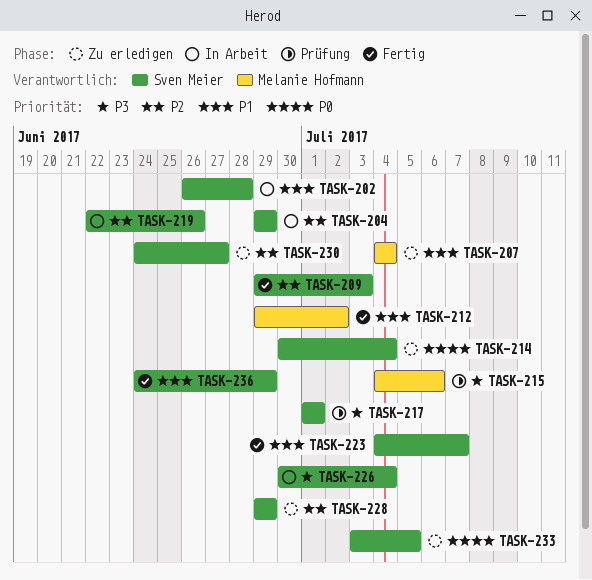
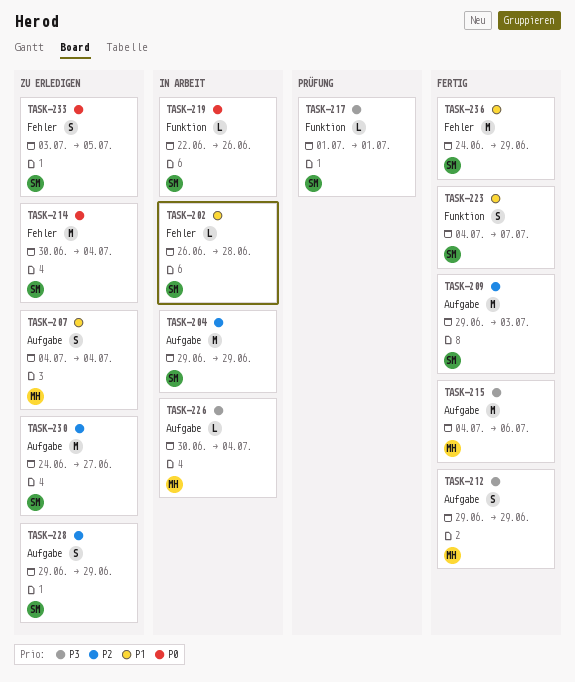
TASK-212, priority: P1 -> P3
TASK-212, due: Jul 2 -> Jun 29
TASK-215, status: Prüfung -> Fertig
TASK-219, priority: P2 -> P0
TASK-226, owner: Sven Meier -> Melanie Hofmann

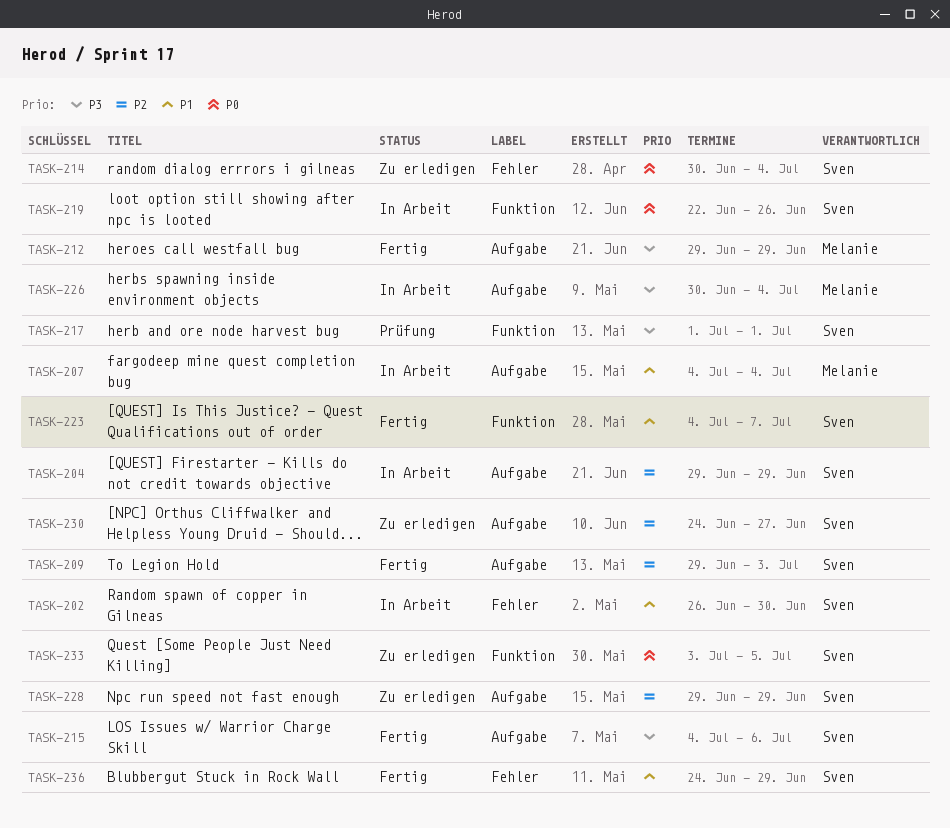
TASK-202, due: Jun 28 -> Jun 30
TASK-207, status: Zu erledigen -> In Arbeit
TASK-215, owner: Melanie -> Sven
TASK-233, label: Fehler -> Funktion

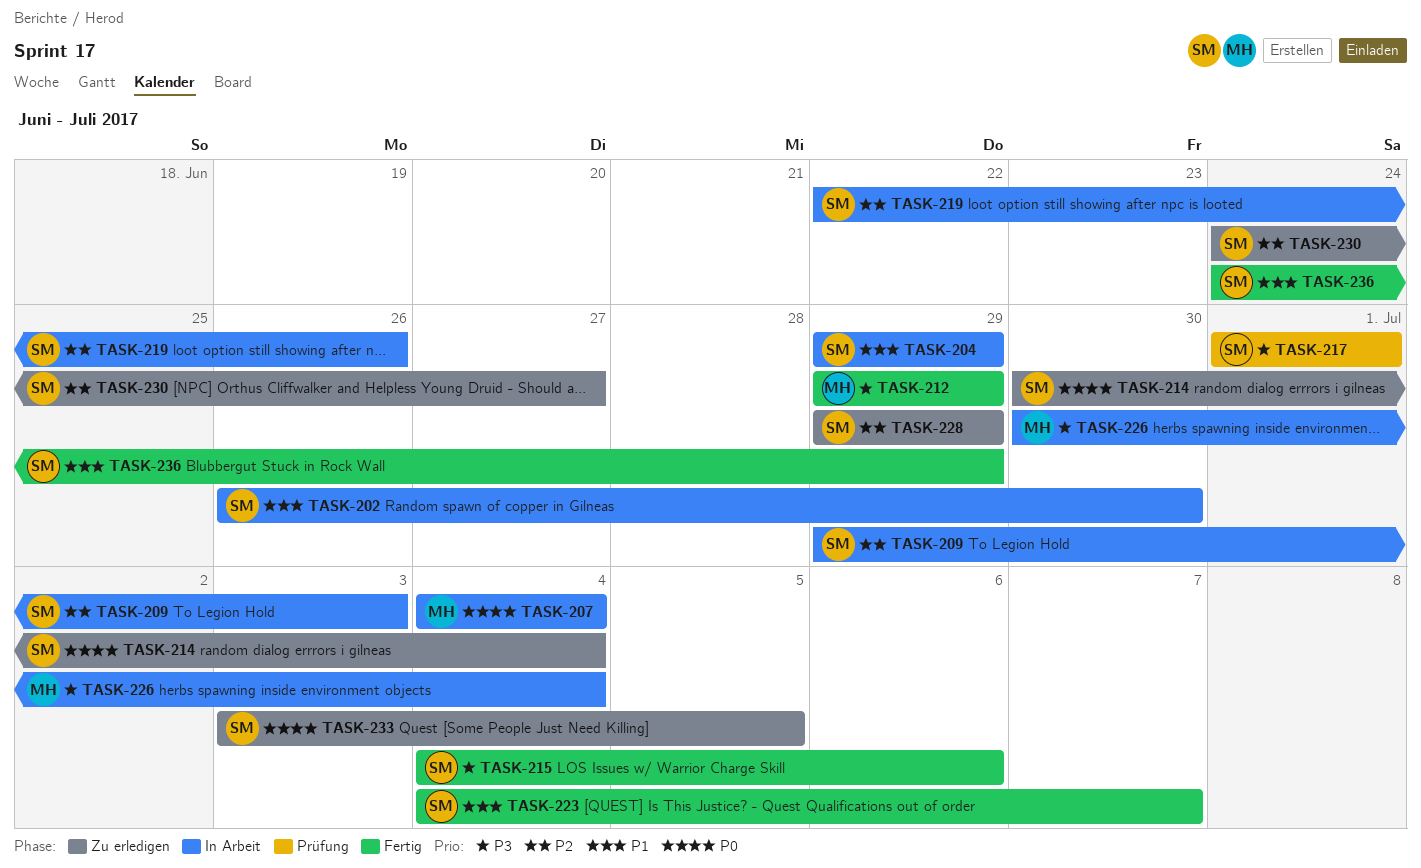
TASK-204, priority: P2 -> P1
TASK-207, priority: P1 -> P0
TASK-209, status: Fertig -> In Arbeit
TASK-219, priority: P0 -> P2

